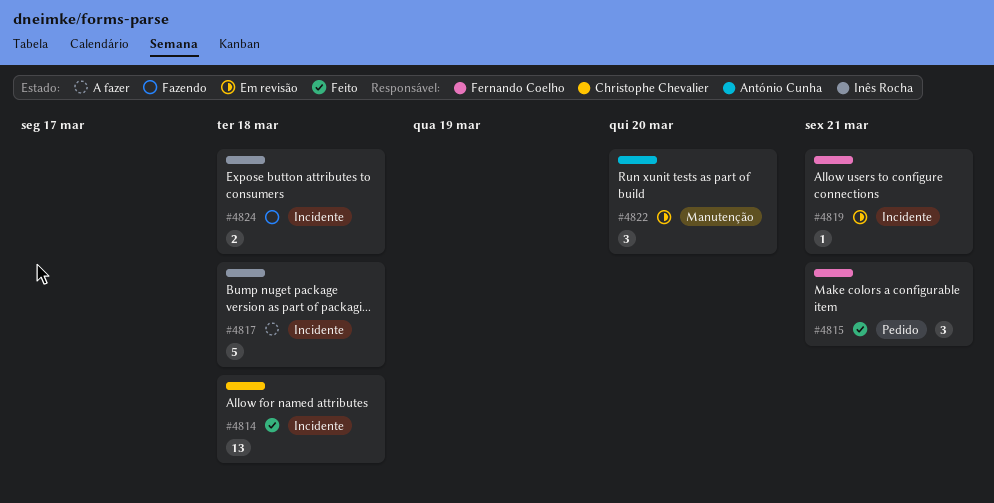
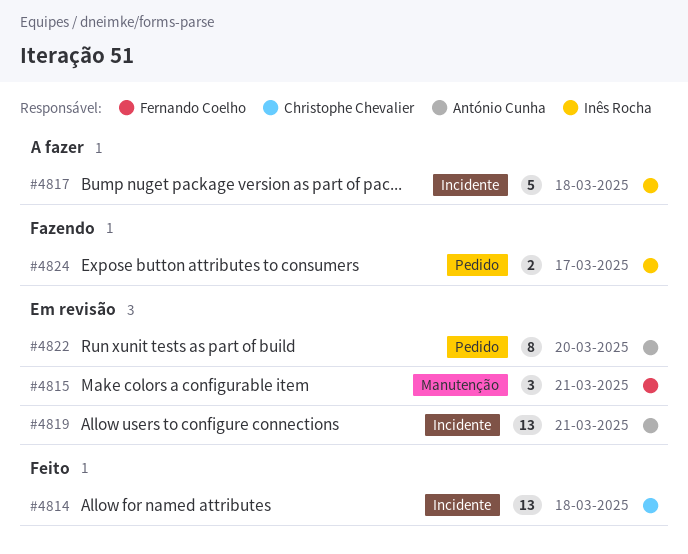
#4815, status: Feito -> Em revisão
#4815, label: Pedido -> Manutenção
#4819, owner: Fernando Coelho -> António Cunha
#4819, estimate: 1 -> 13
#4822, label: Manutenção -> Pedido
#4822, estimate: 3 -> 8
#4824, label: Incidente -> Pedido
#4824, due: Mar 18 -> Mar 17

